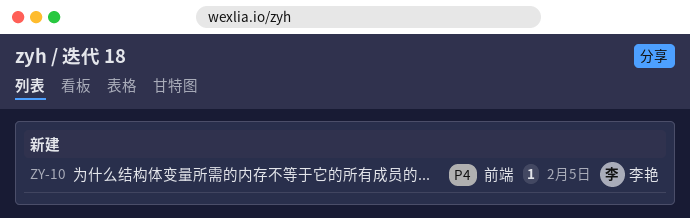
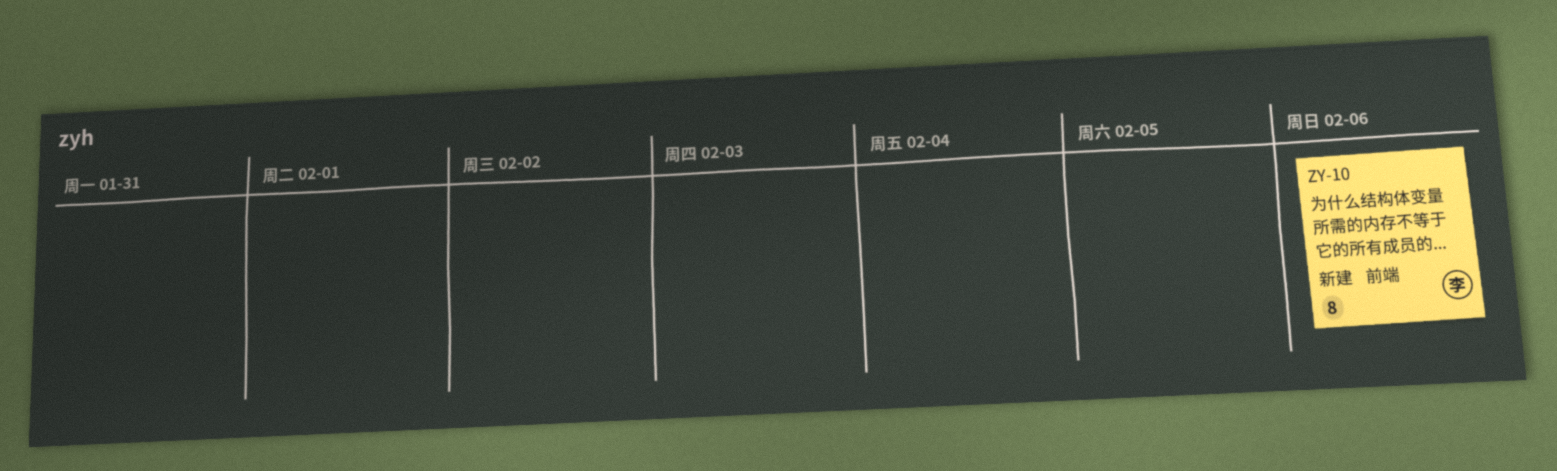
ZY-10, estimate: 1 -> 8
ZY-10, due: Feb 5 -> Feb 6

